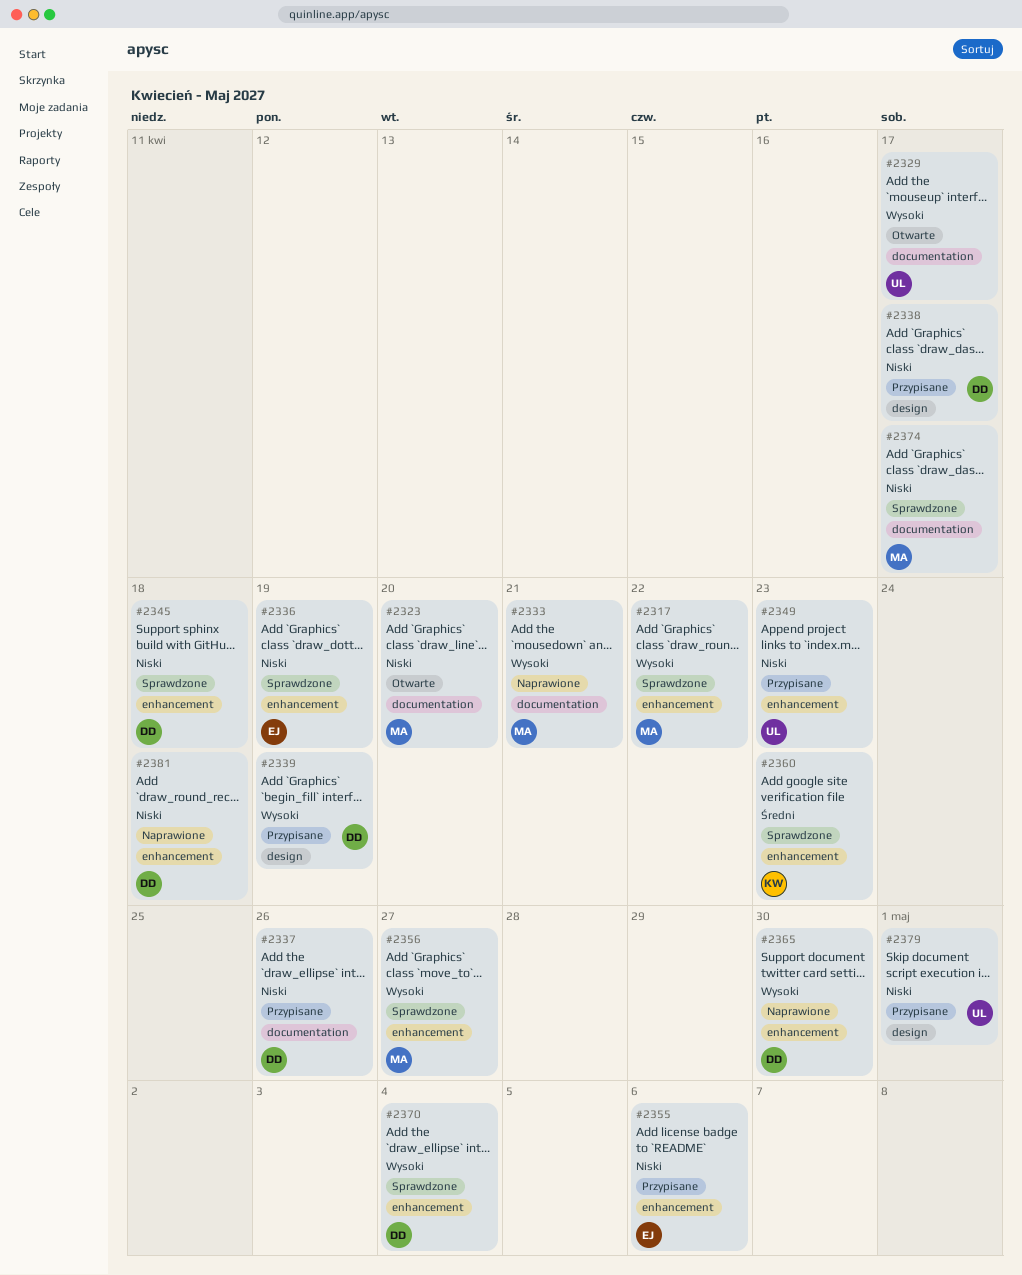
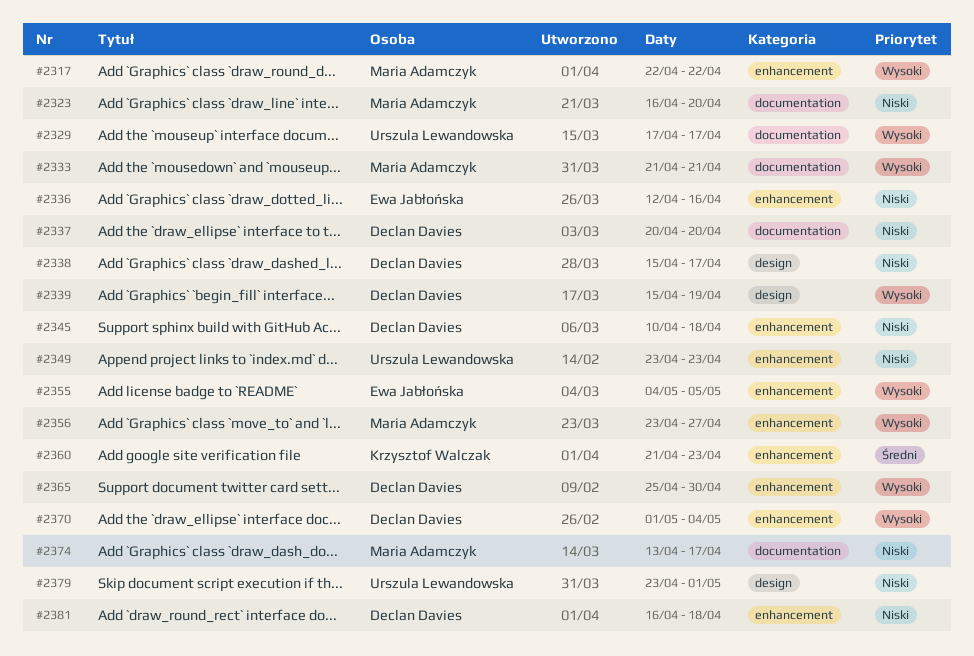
#2336, due: Apr 19 -> Apr 16
#2337, due: Apr 26 -> Apr 20
#2355, priority: Niski -> Wysoki
#2355, due: May 6 -> May 5

